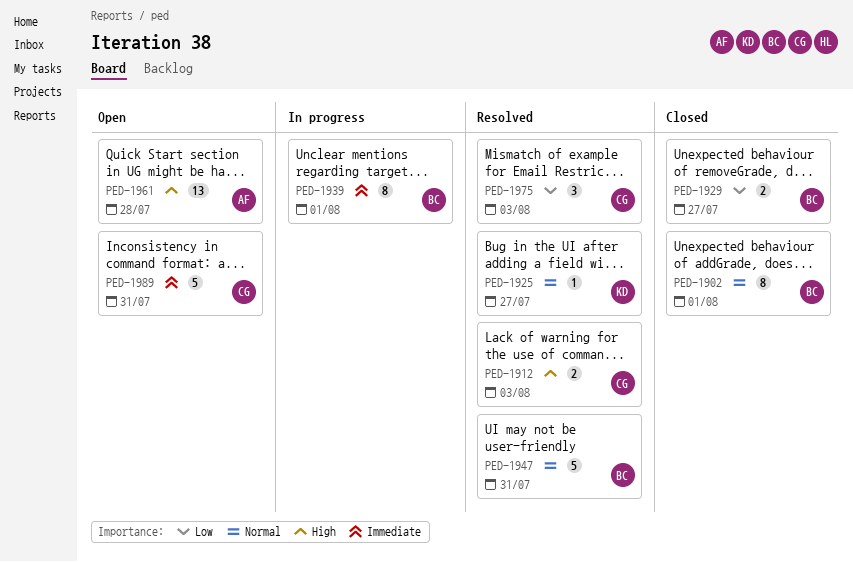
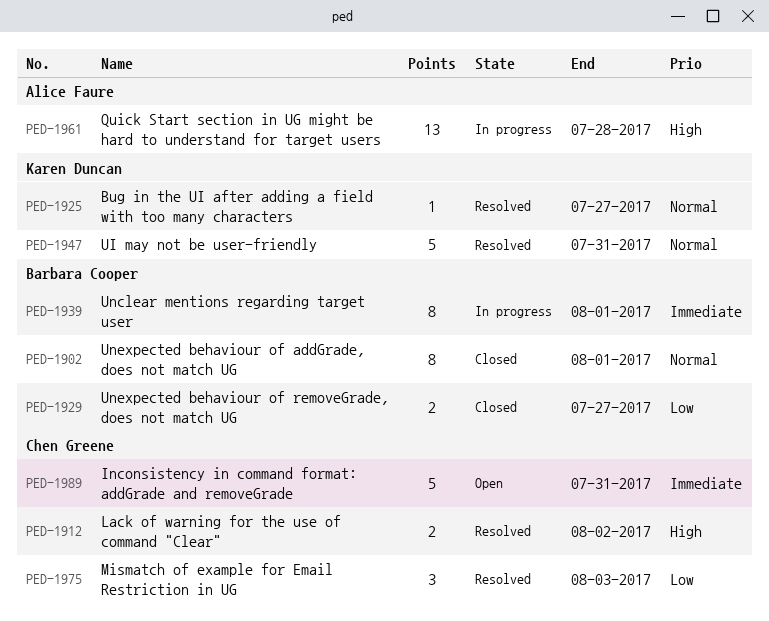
PED-1912, due: Aug 3 -> Aug 2
PED-1947, owner: Barbara Cooper -> Karen Duncan
PED-1961, status: Open -> In progress

